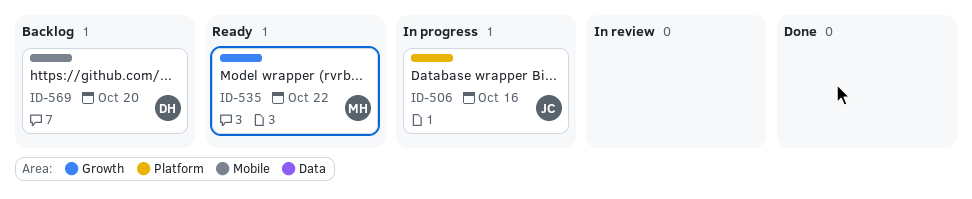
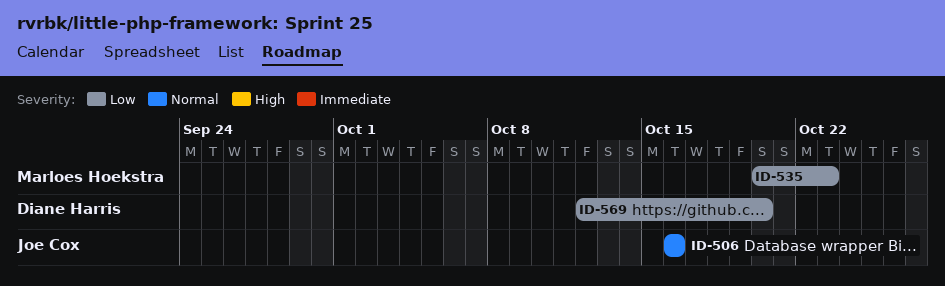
ID-535, due: Oct 22 -> Oct 23

